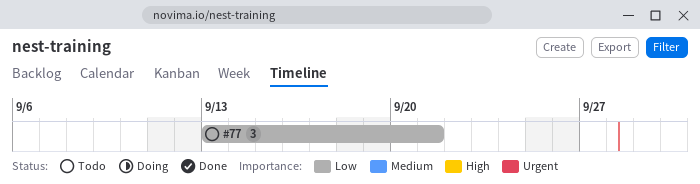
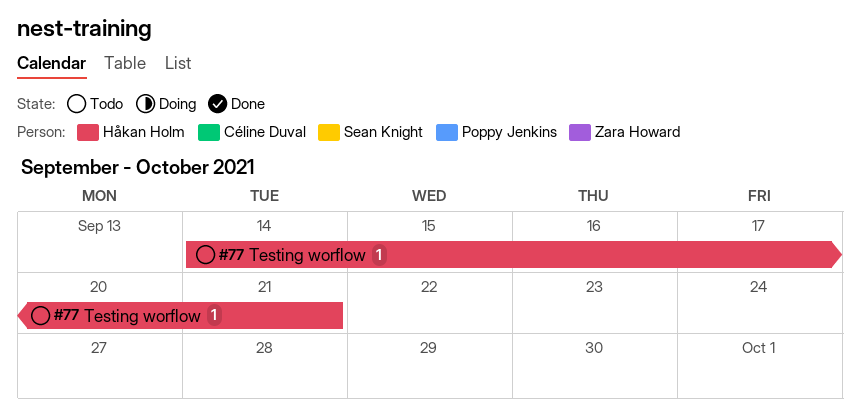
#77, estimate: 3 -> 1
#77, start: Sep 13 -> Sep 14

